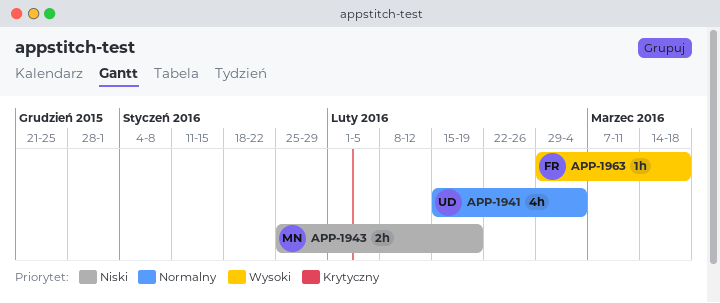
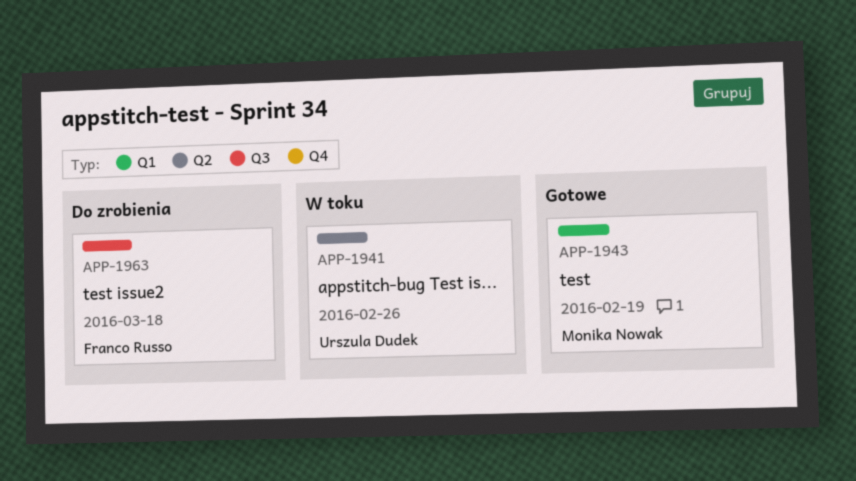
APP-1941, due: Mar 4 -> Feb 26

